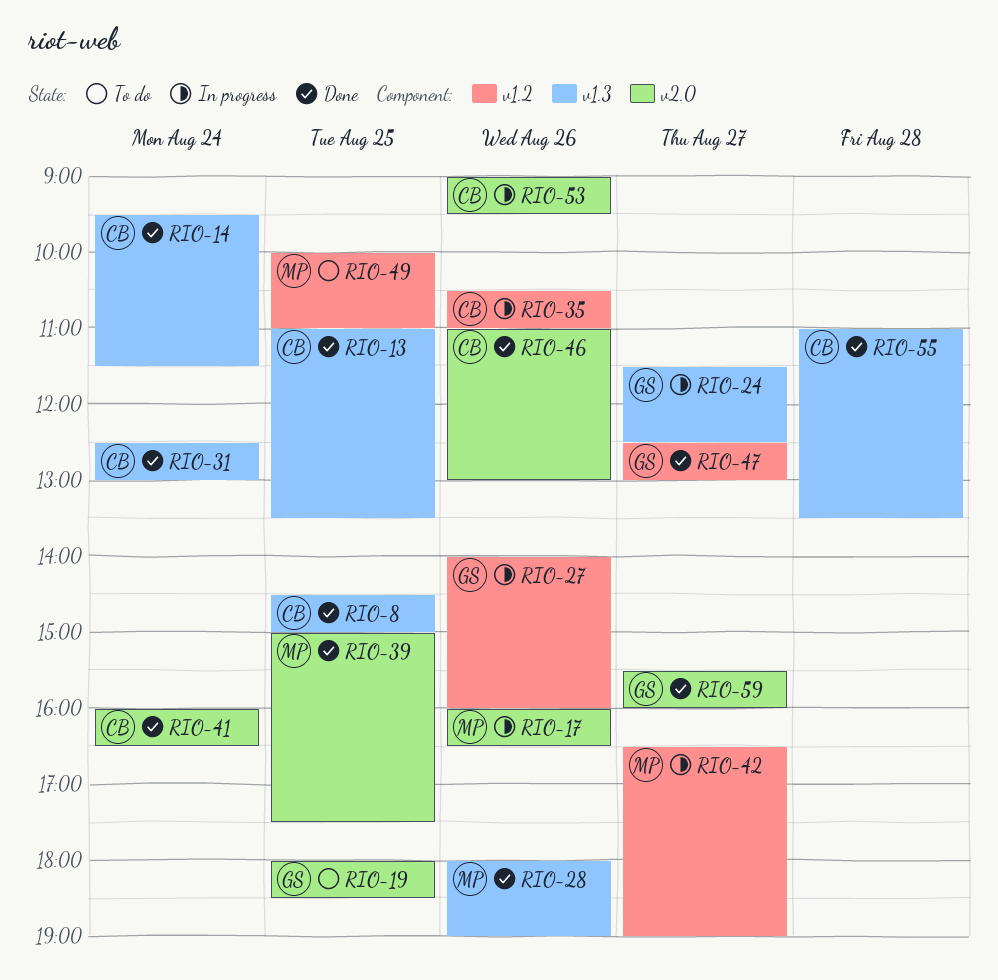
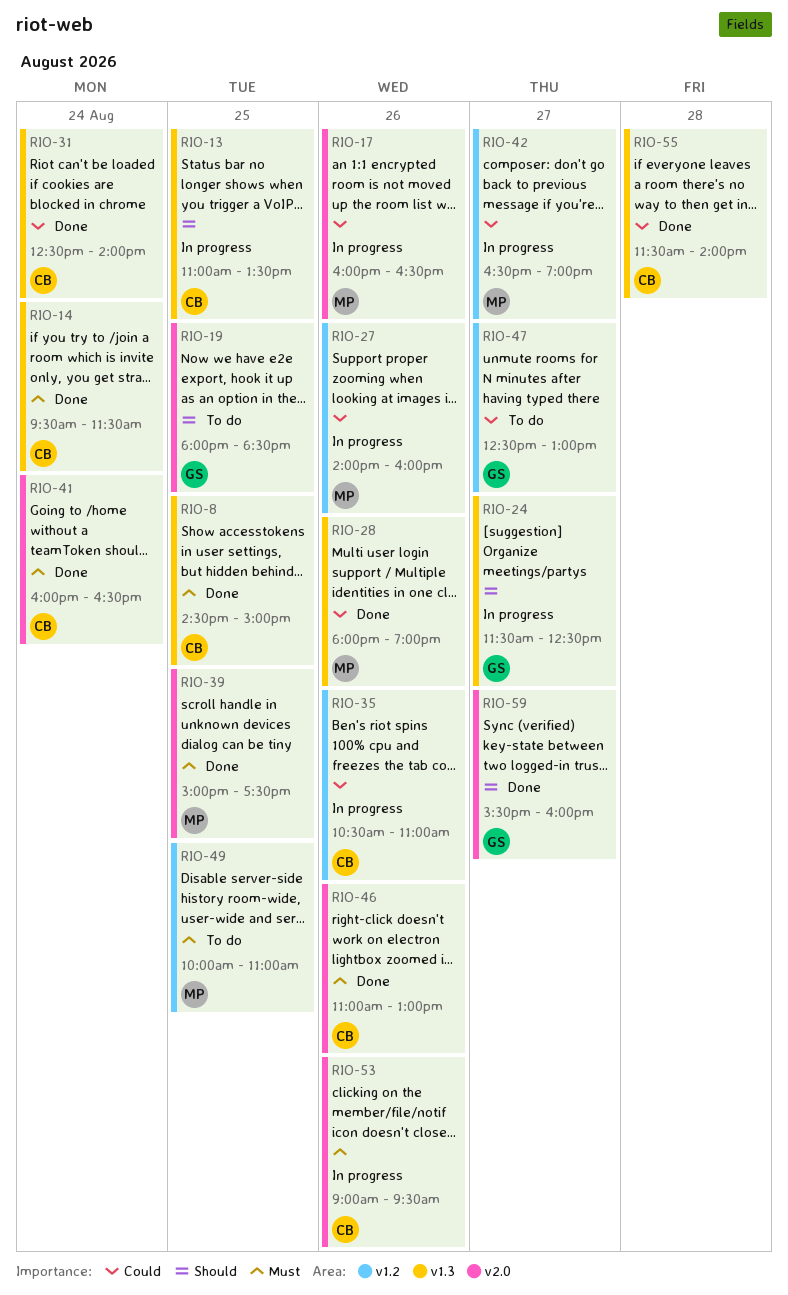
RIO-13, status: Done -> In progress
RIO-27, owner: GS -> MP
RIO-31, ends: 13:00 -> 14:00
RIO-47, status: Done -> To do
RIO-55, begins: 11:00 -> 11:30
RIO-55, ends: 13:30 -> 14:00

